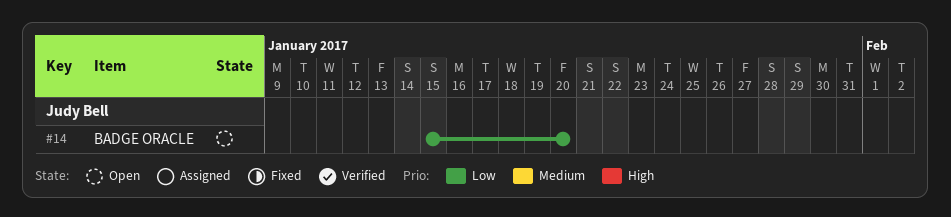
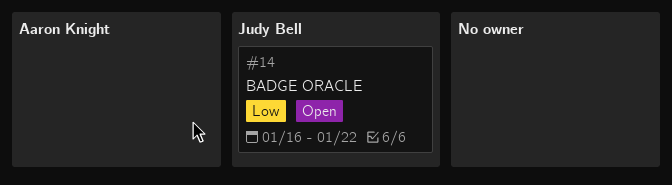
#14, start: Jan 15 -> Jan 16
#14, due: Jan 20 -> Jan 22

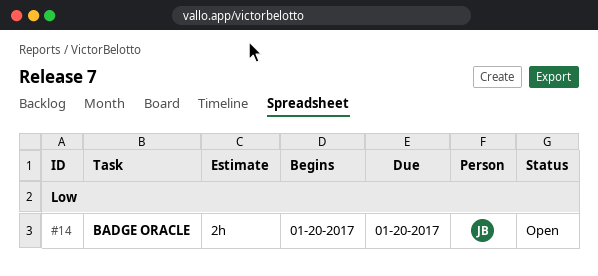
#14, start: Jan 16 -> Jan 20
#14, due: Jan 22 -> Jan 20

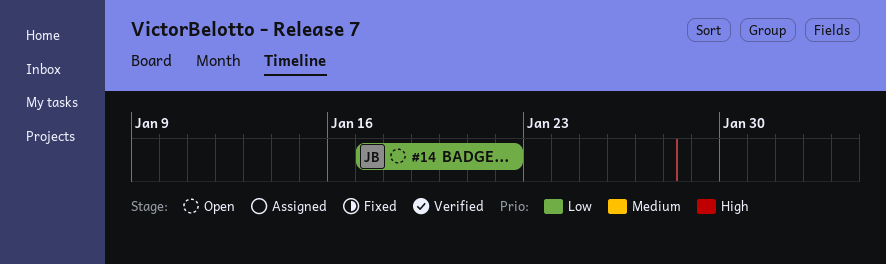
#14, start: Jan 20 -> Jan 17
#14, due: Jan 20 -> Jan 22

